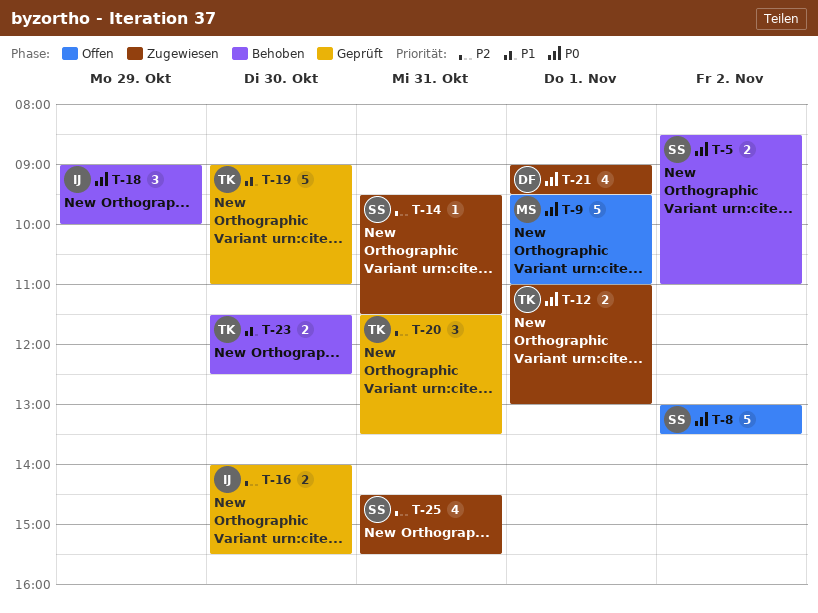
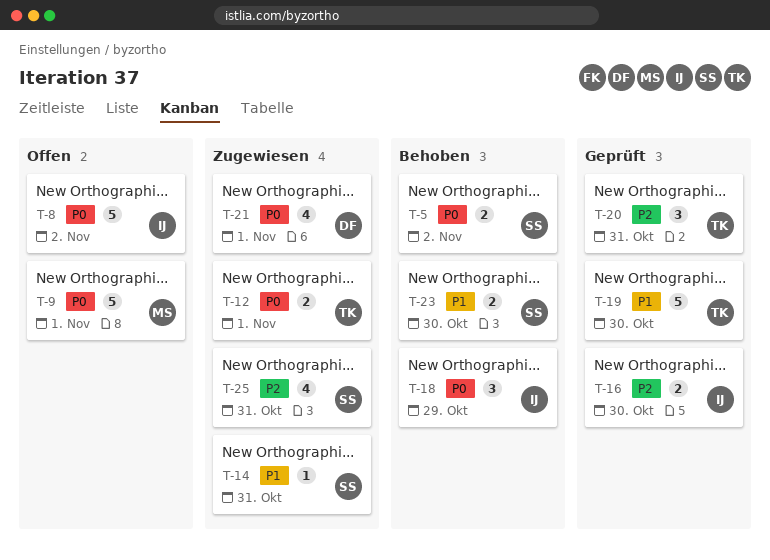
T-8, owner: SS -> IJ
T-14, priority: P2 -> P1
T-23, owner: TK -> SS

